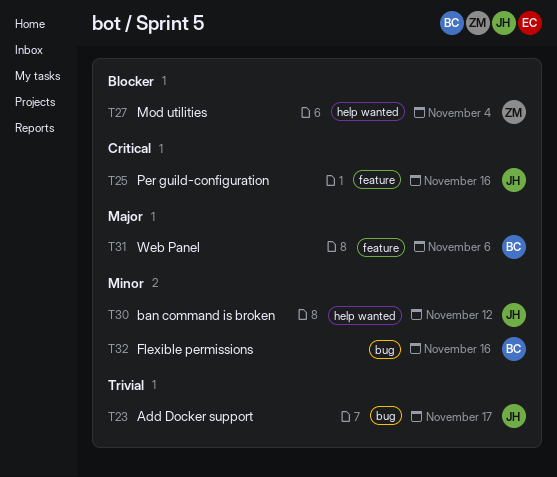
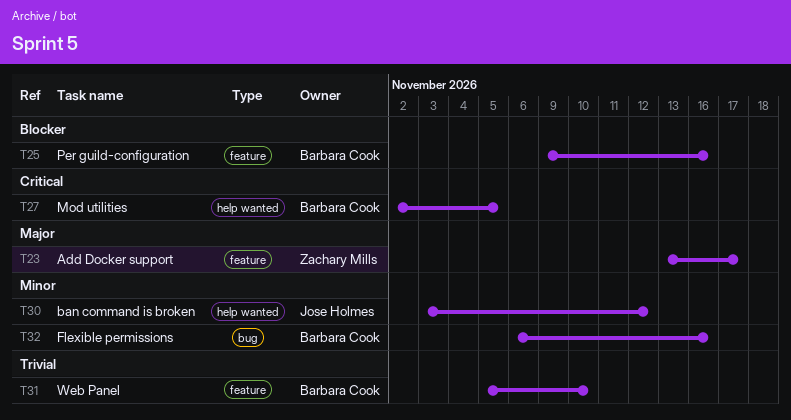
T23, owner: Jose Holmes -> Zachary Mills
T23, priority: Trivial -> Major
T23, label: bug -> feature
T25, owner: Jose Holmes -> Barbara Cook
T25, priority: Critical -> Blocker
T27, owner: Zachary Mills -> Barbara Cook
T27, priority: Blocker -> Critical
T27, due: Nov 4 -> Nov 5
T31, priority: Major -> Trivial
T31, due: Nov 6 -> Nov 10

